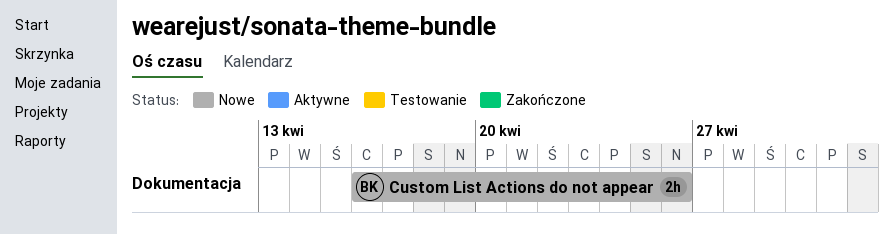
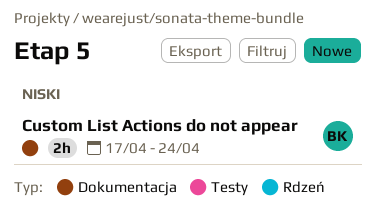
Custom List Actions do not appear, start: Apr 16 -> Apr 17
Custom List Actions do not appear, due: Apr 26 -> Apr 24

